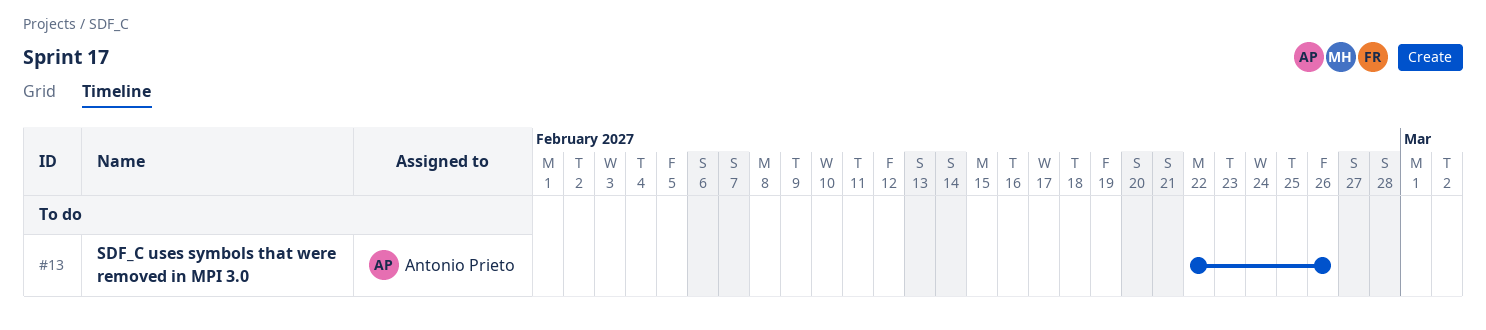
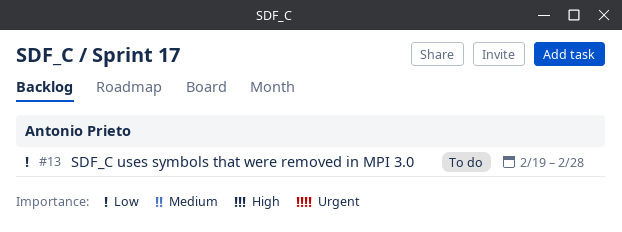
#13, start: Feb 22 -> Feb 19
#13, due: Feb 26 -> Feb 28

